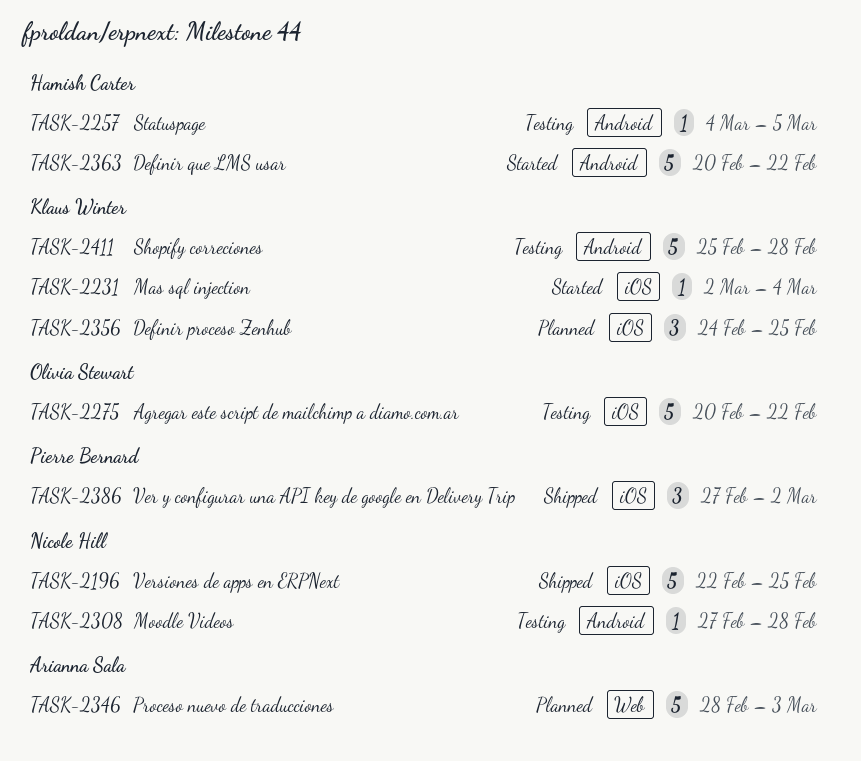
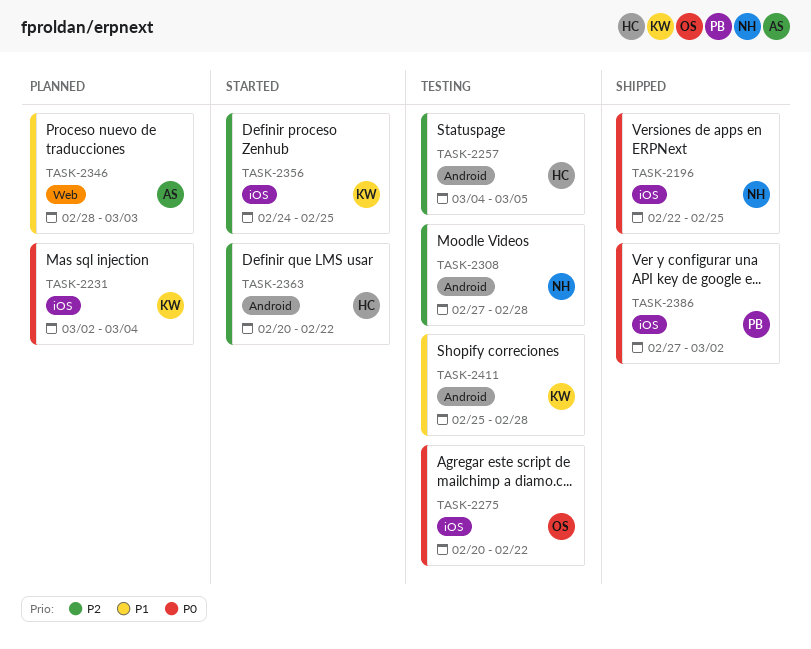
TASK-2231, status: Started -> Planned
TASK-2356, status: Planned -> Started

